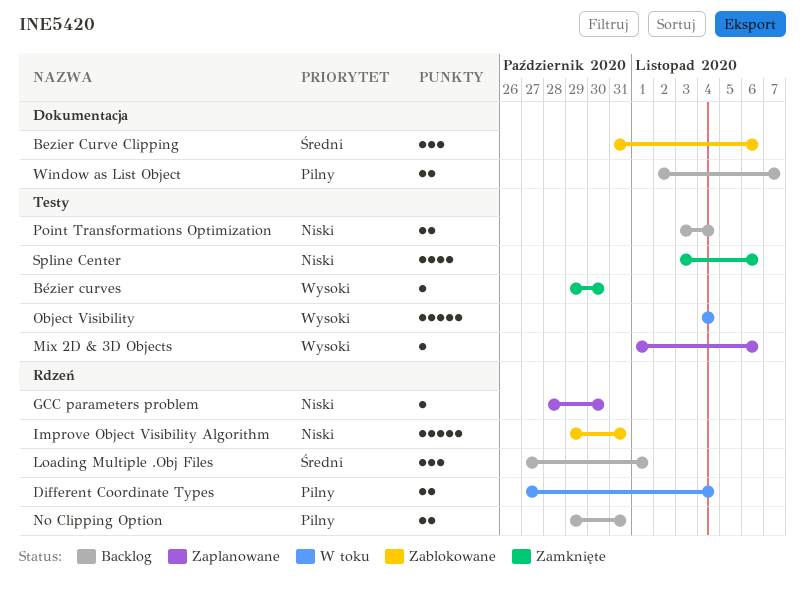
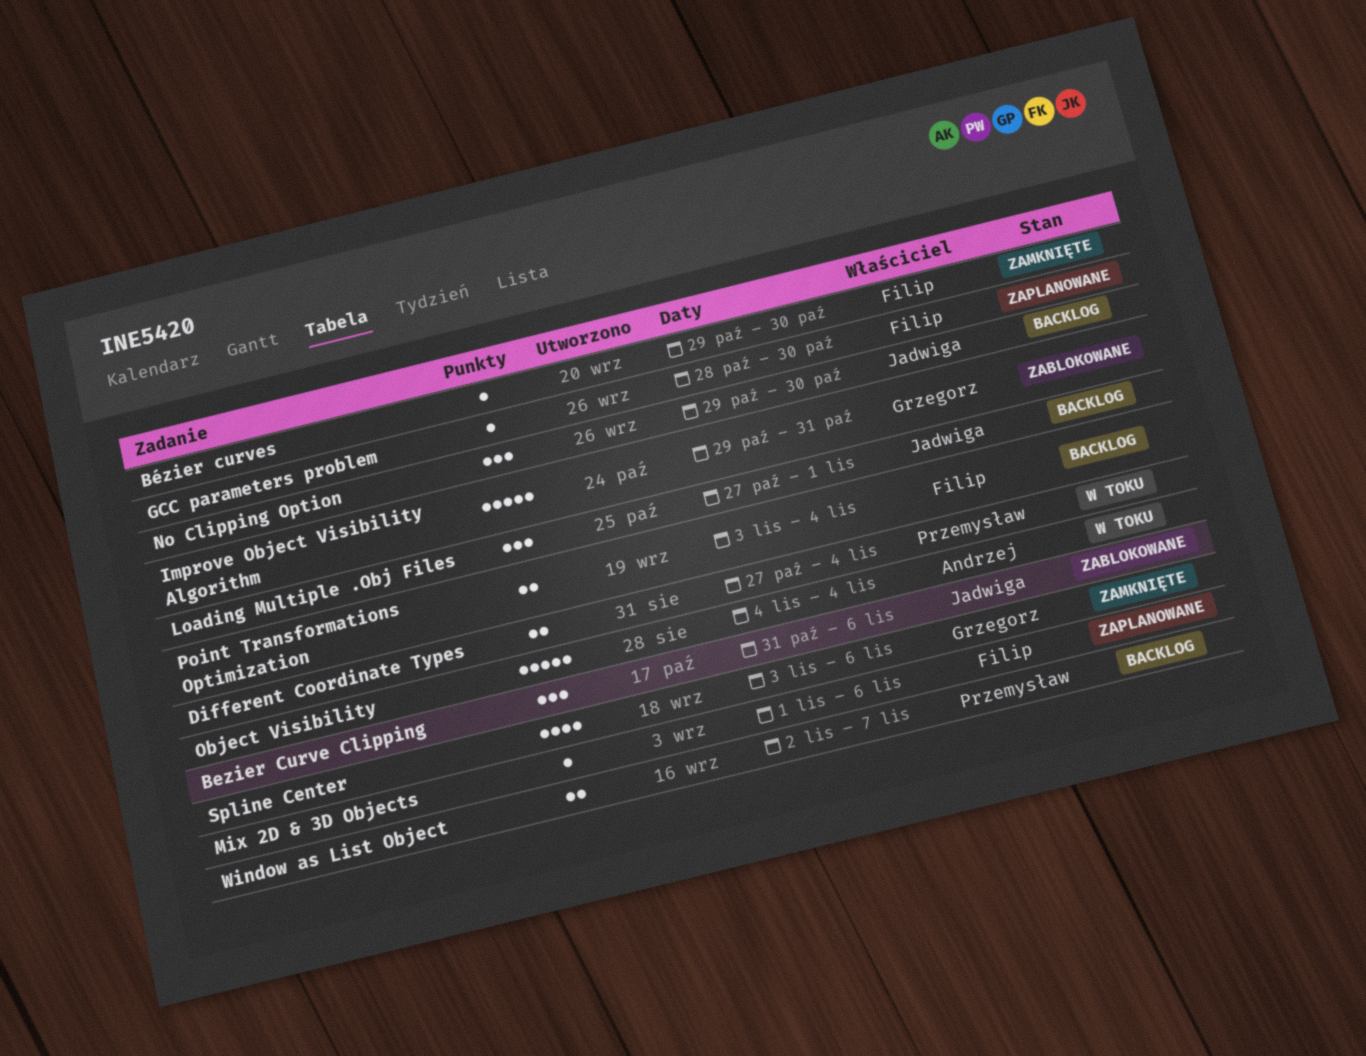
No Clipping Option, estimate: 2 -> 3
No Clipping Option, due: Oct 31 -> Oct 30

